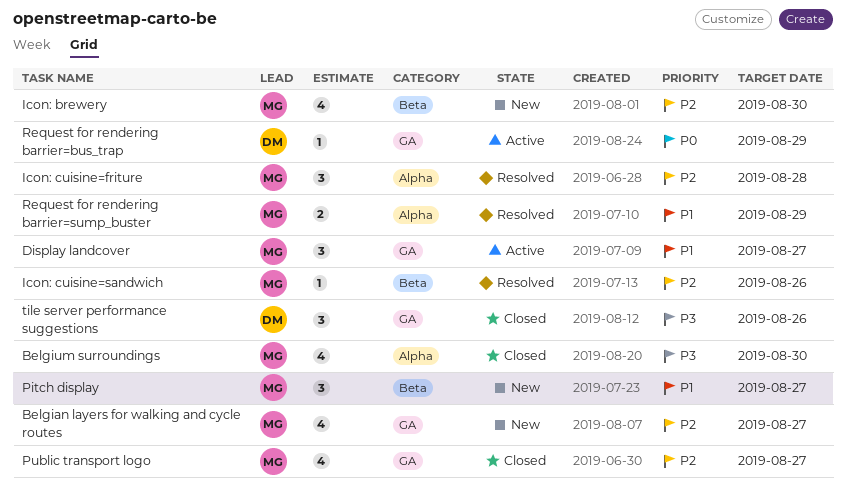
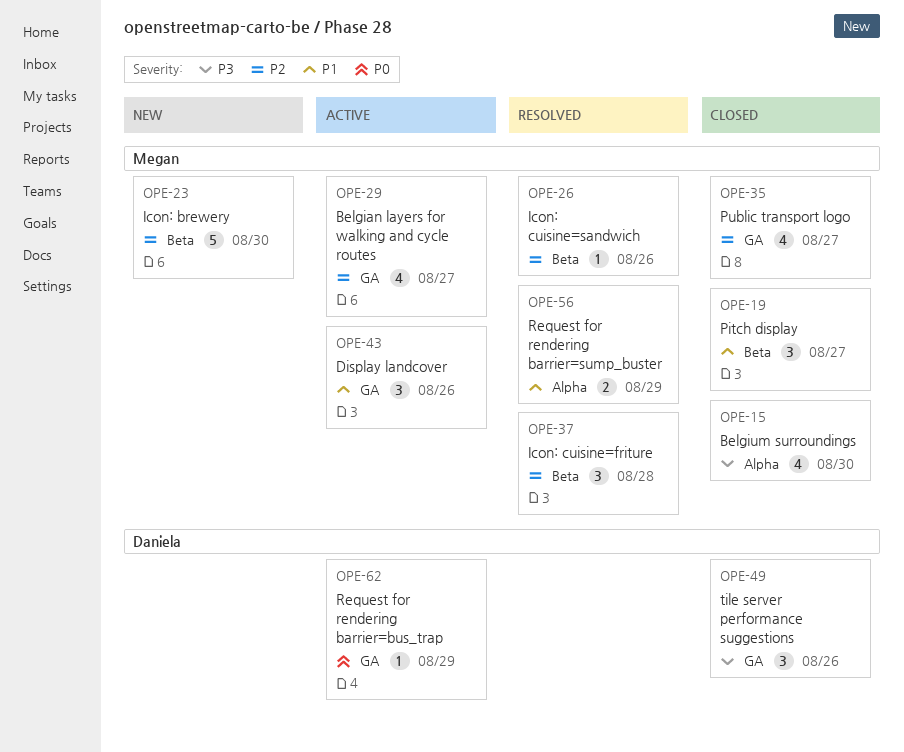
Belgian layers for walking and cycle routes, status: New -> Active
Display landcover, due: Aug 27 -> Aug 26
Icon: brewery, estimate: 4 -> 5
Icon: cuisine=friture, label: Alpha -> Beta
Pitch display, status: New -> Closed

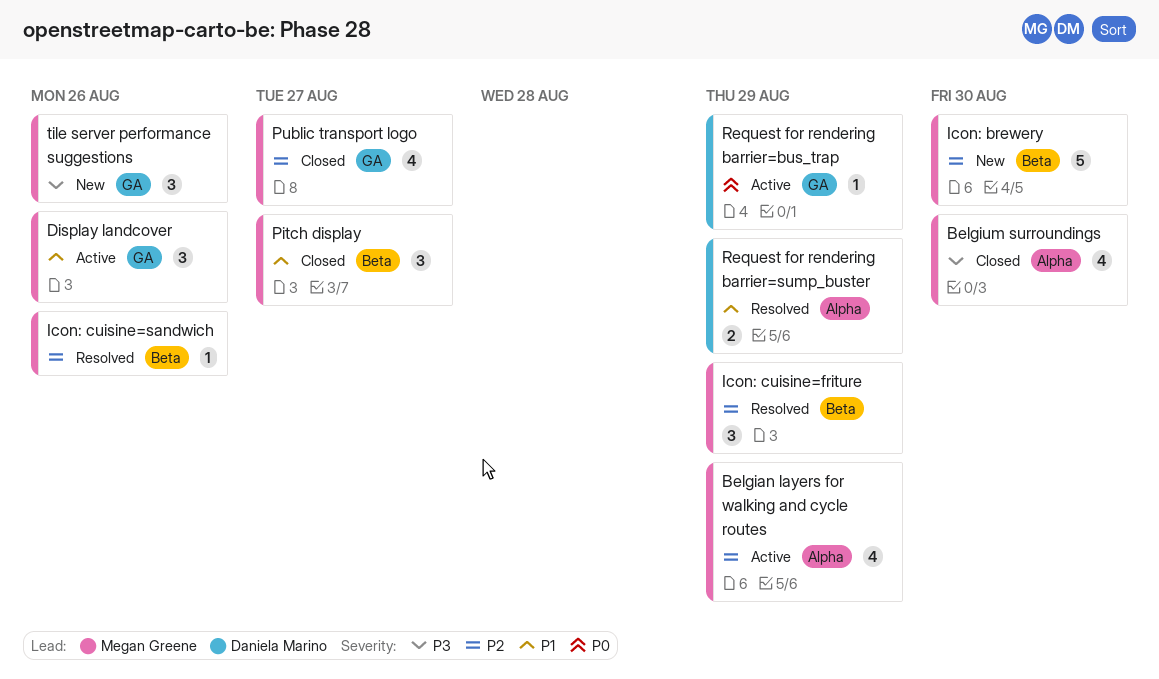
Belgian layers for walking and cycle routes, label: GA -> Alpha
Belgian layers for walking and cycle routes, due: Aug 27 -> Aug 29
Icon: cuisine=friture, due: Aug 28 -> Aug 29
Request for rendering barrier=sump_buster, owner: Megan Greene -> Daniela Marino
tile server performance suggestions, status: Closed -> New
tile server performance suggestions, owner: Daniela Marino -> Megan Greene

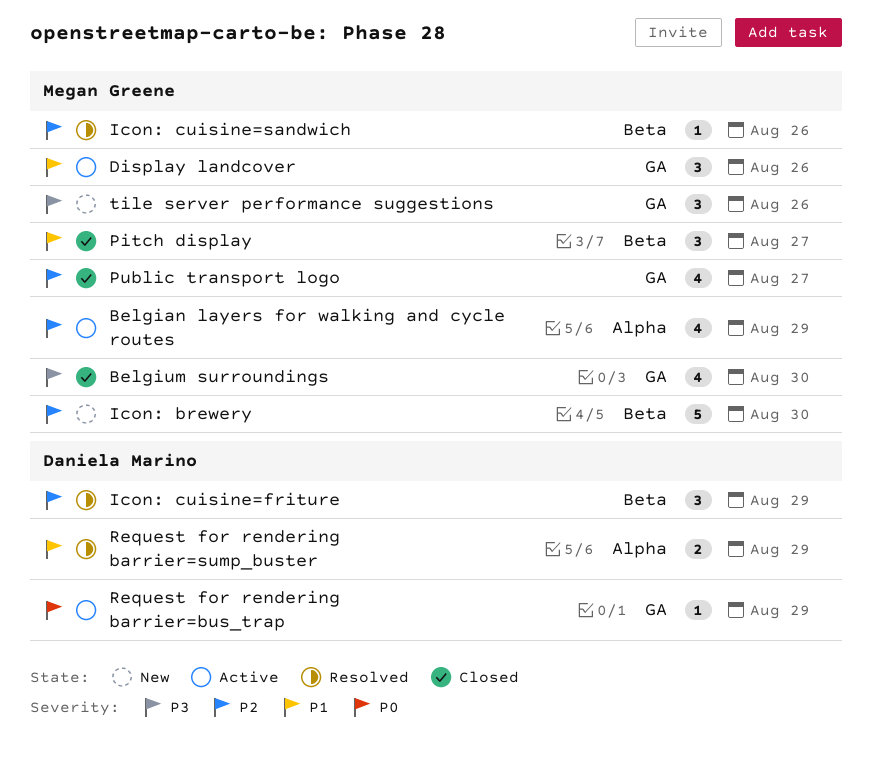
Belgium surroundings, label: Alpha -> GA
Icon: cuisine=friture, owner: Megan Greene -> Daniela Marino

